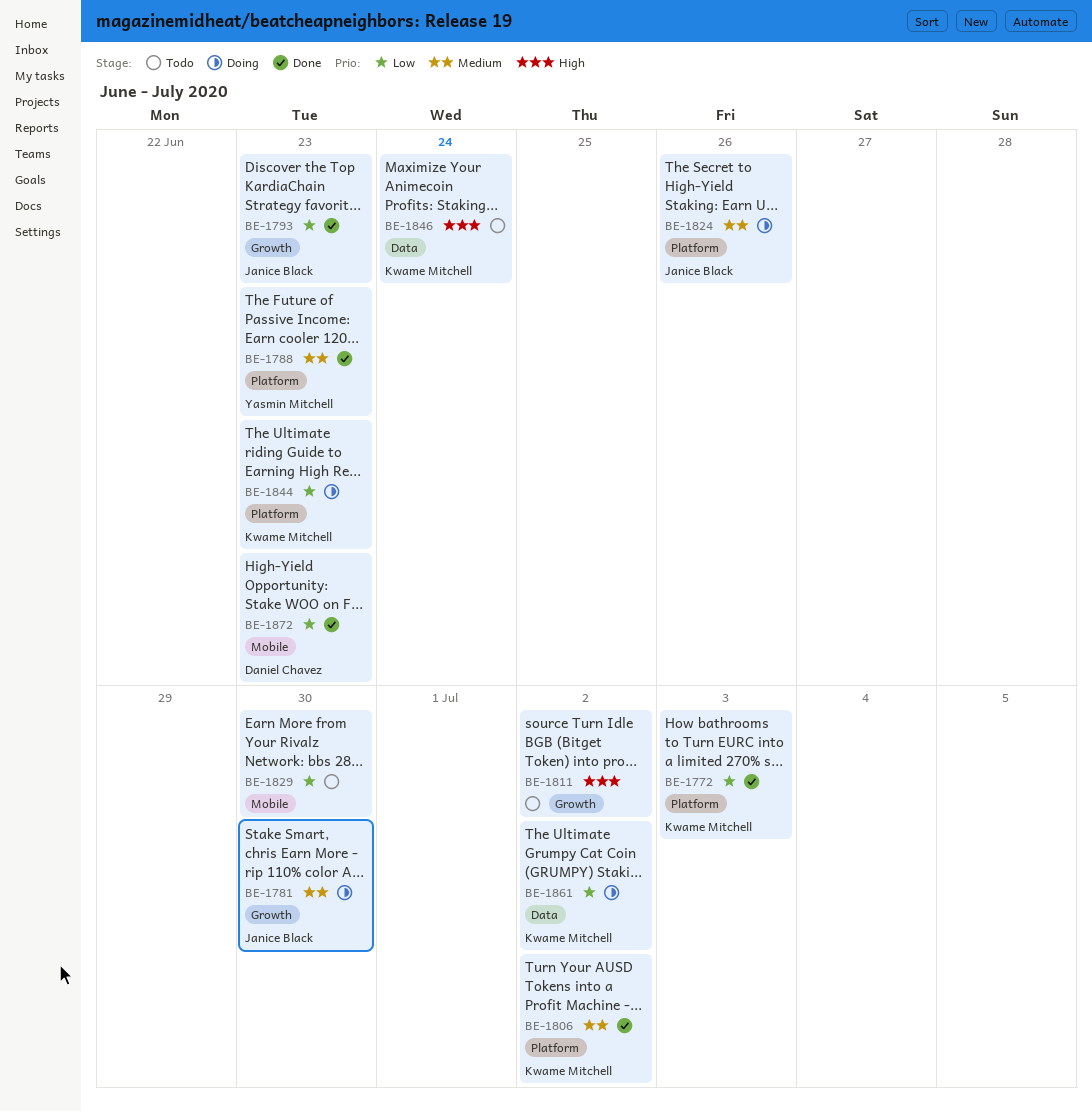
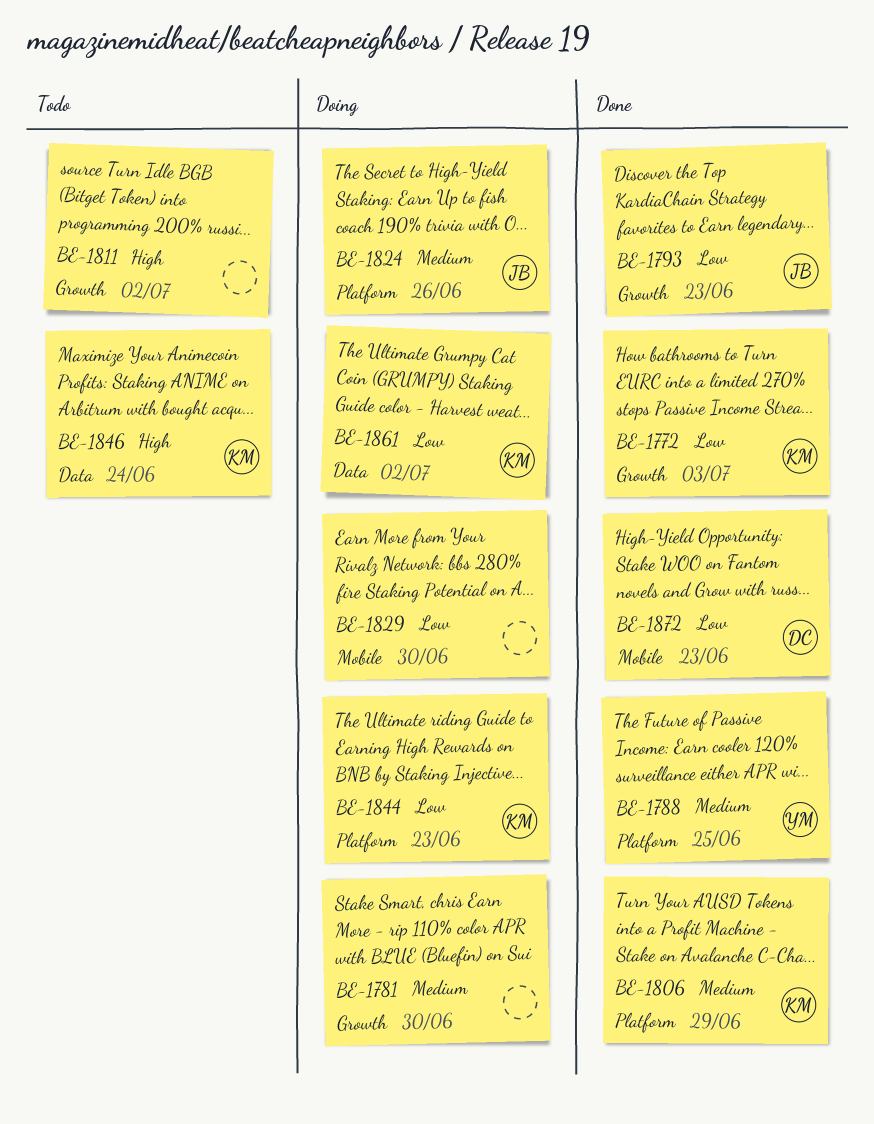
BE-1772, label: Platform -> Growth
BE-1781, owner: Janice Black -> none
BE-1788, due: Jun 23 -> Jun 25
BE-1806, due: Jul 2 -> Jun 29
BE-1829, status: Todo -> Doing

